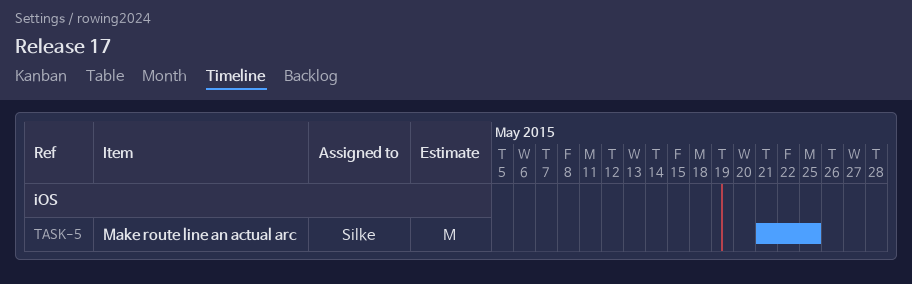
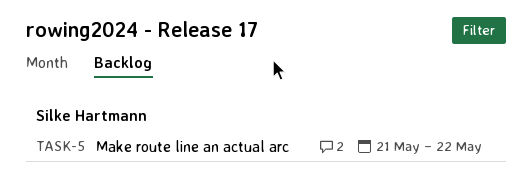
TASK-5, due: May 25 -> May 22

